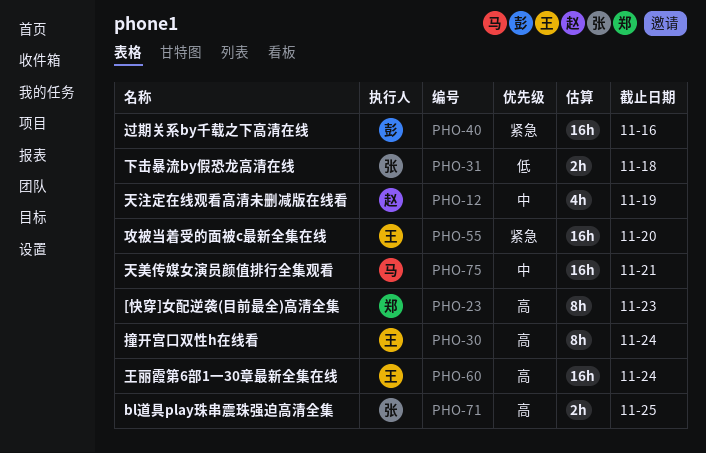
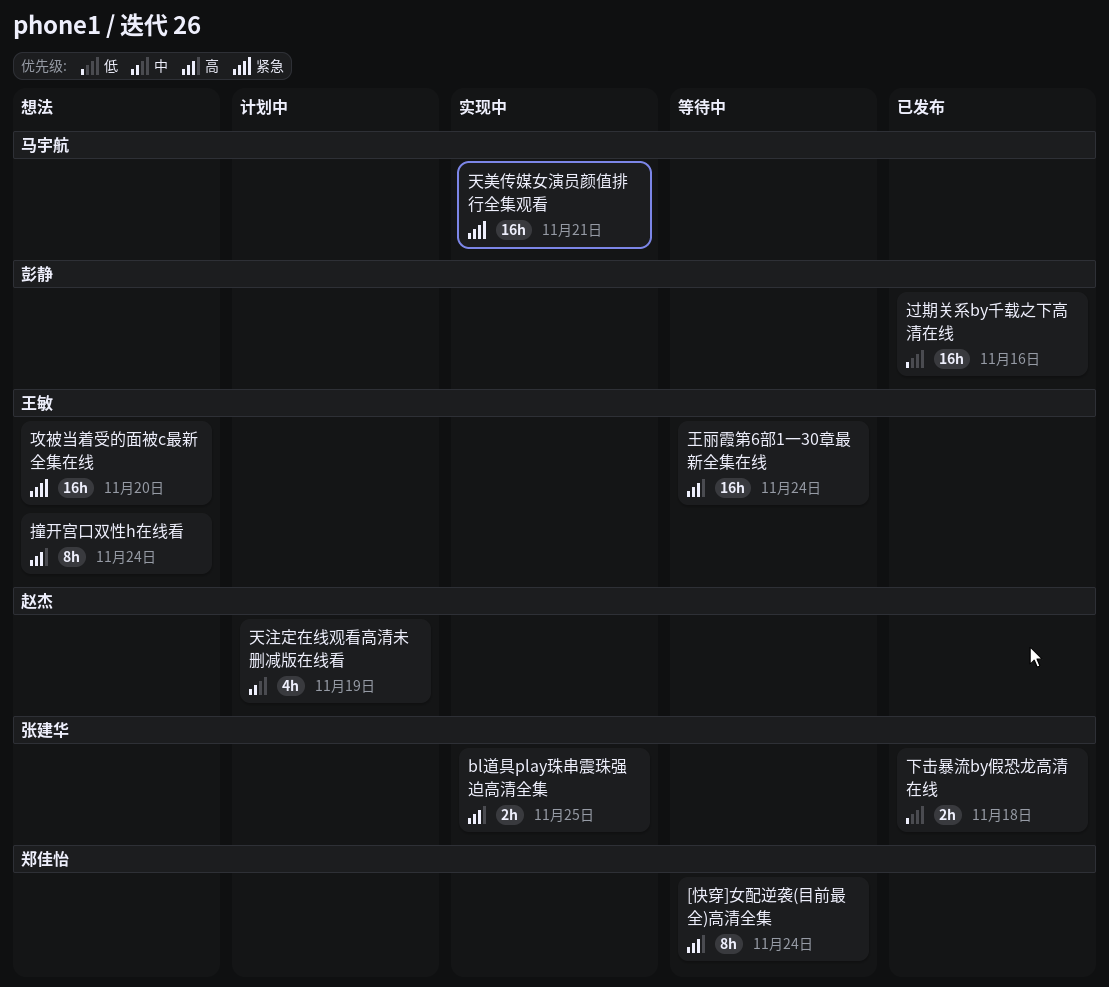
[快穿]女配逆袭(目前最全)高清全集, due: Nov 23 -> Nov 24
天美传媒女演员颜值排行全集观看, priority: 中 -> 紧急
过期关系by千载之下高清在线, priority: 紧急 -> 低

